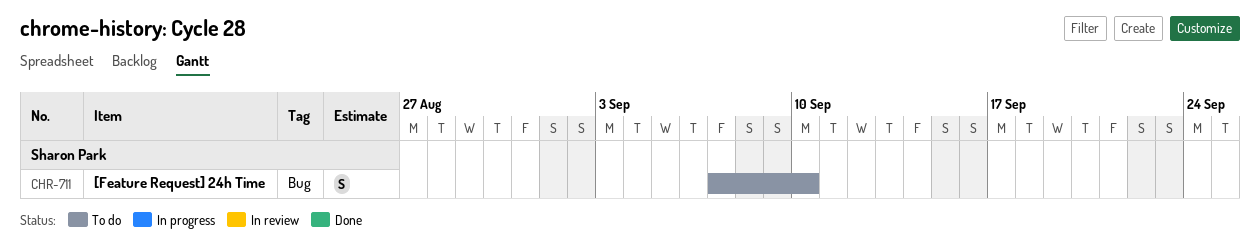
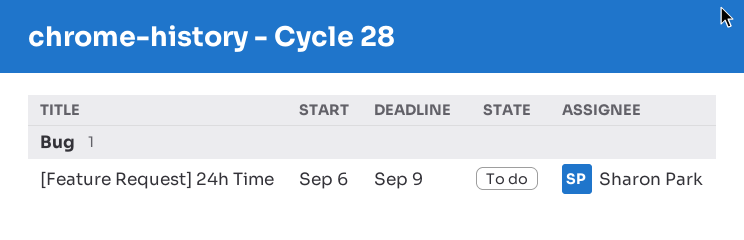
[Feature Request] 24h Time, start: Sep 7 -> Sep 6
[Feature Request] 24h Time, due: Sep 10 -> Sep 9

